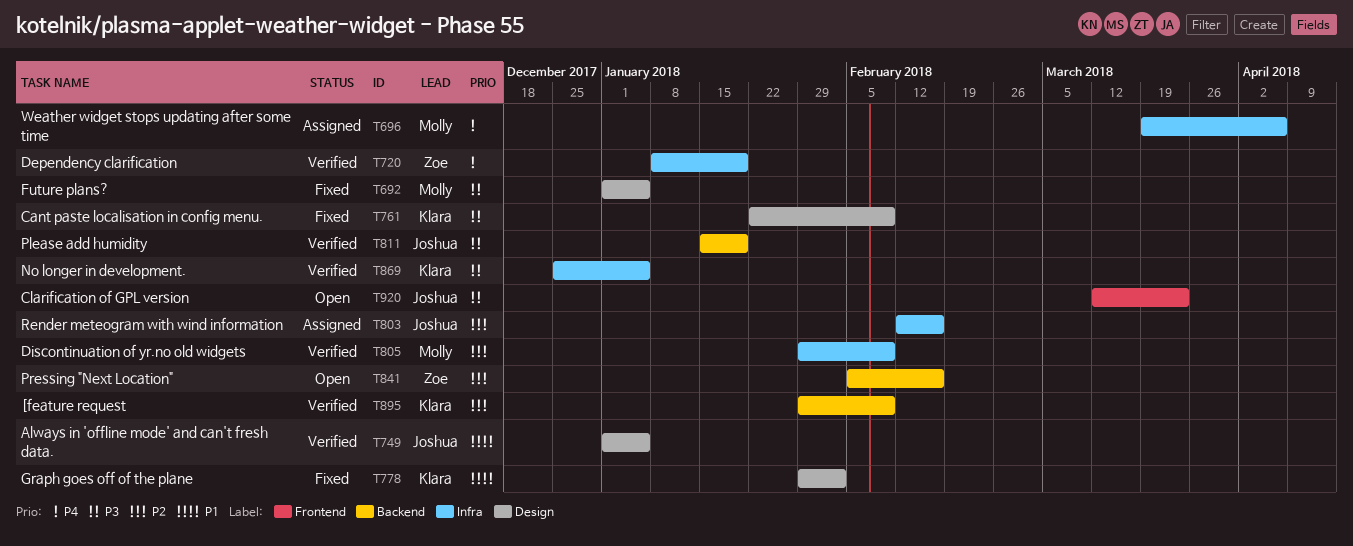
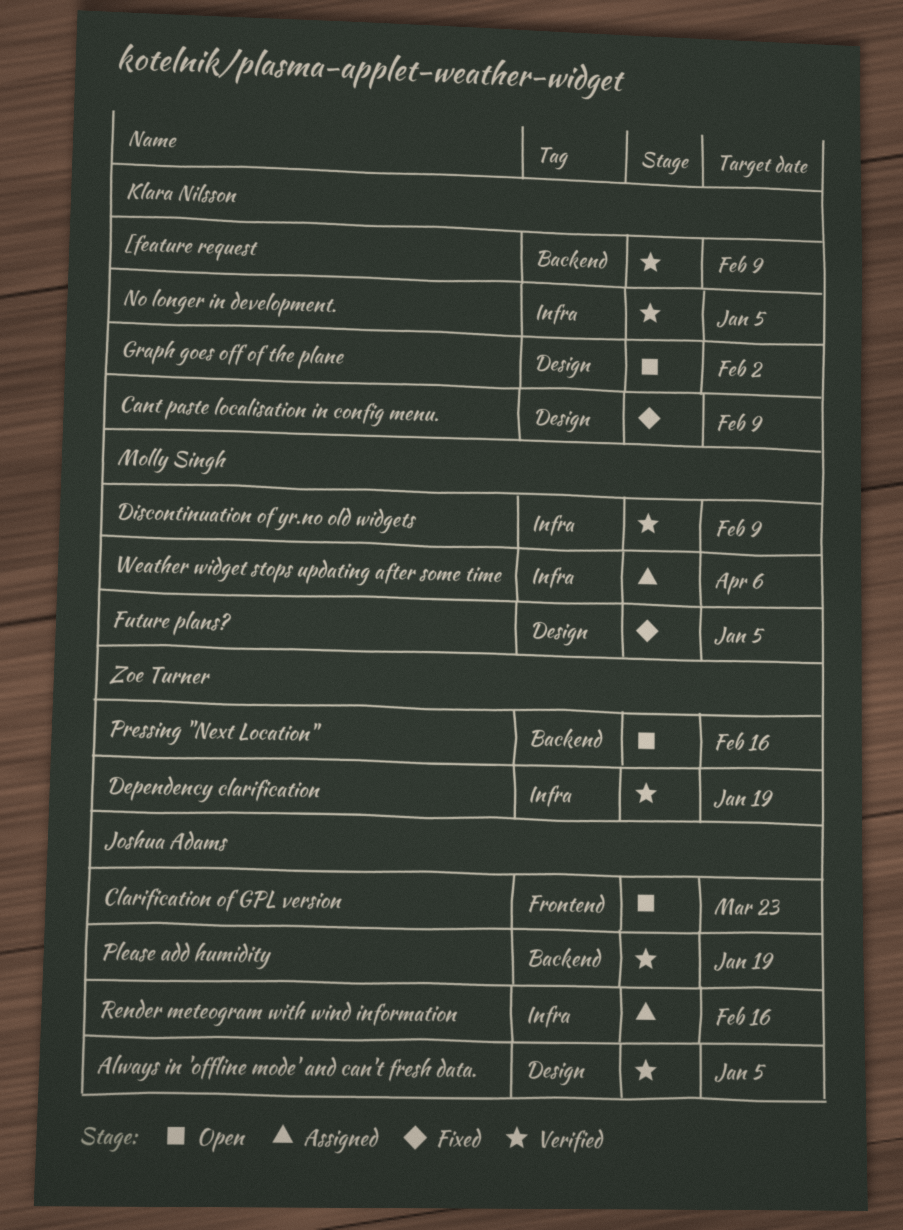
Graph goes off of the plane, status: Fixed -> Open

